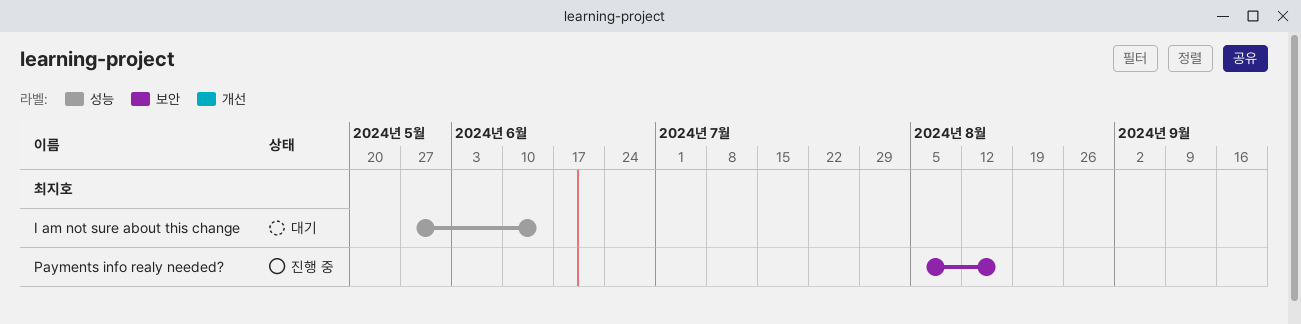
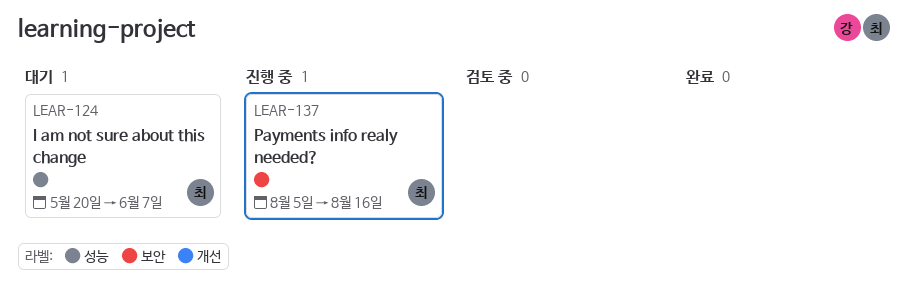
I am not sure about this change, start: May 27 -> May 20
I am not sure about this change, due: Jun 14 -> Jun 7

